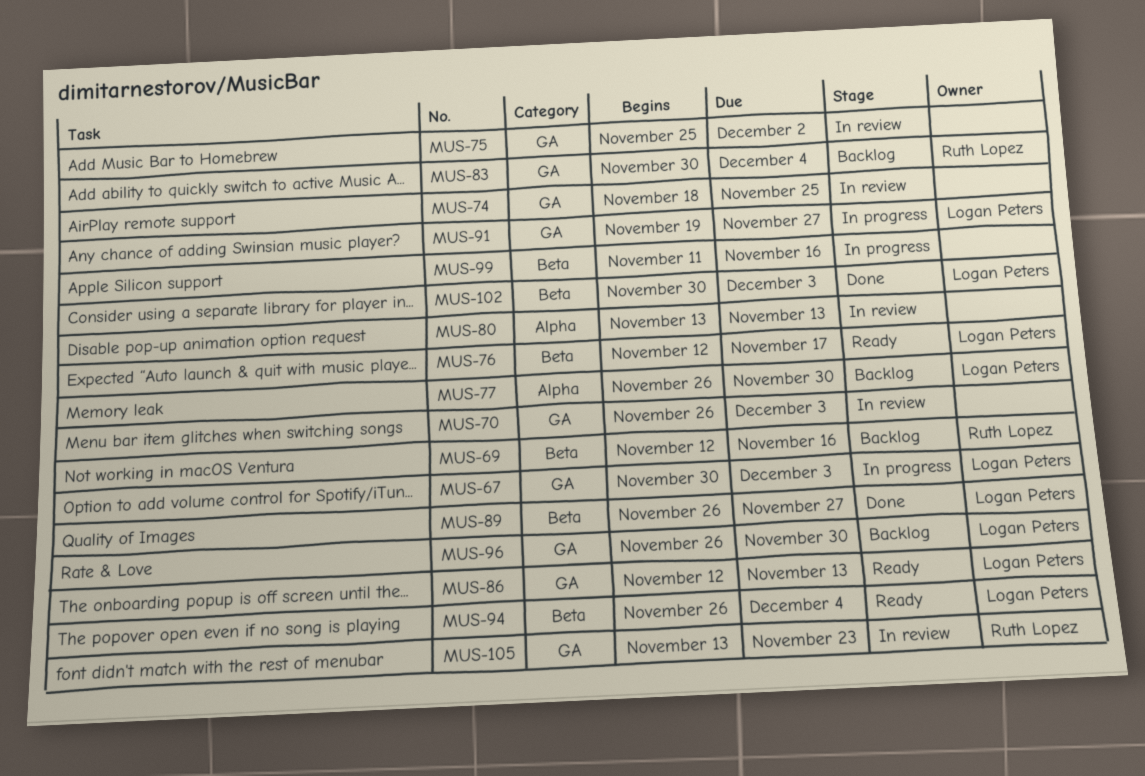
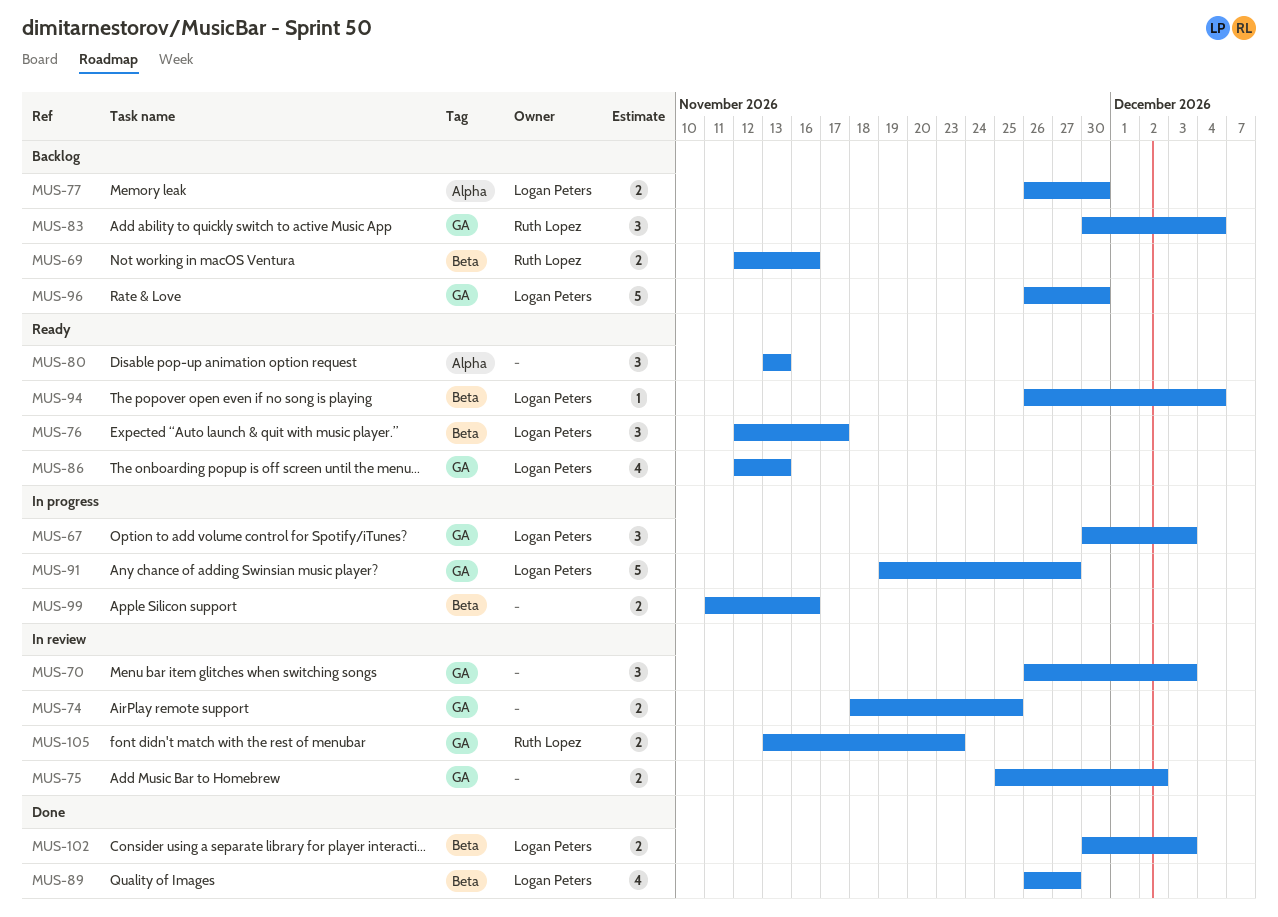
MUS-80, status: In review -> Ready

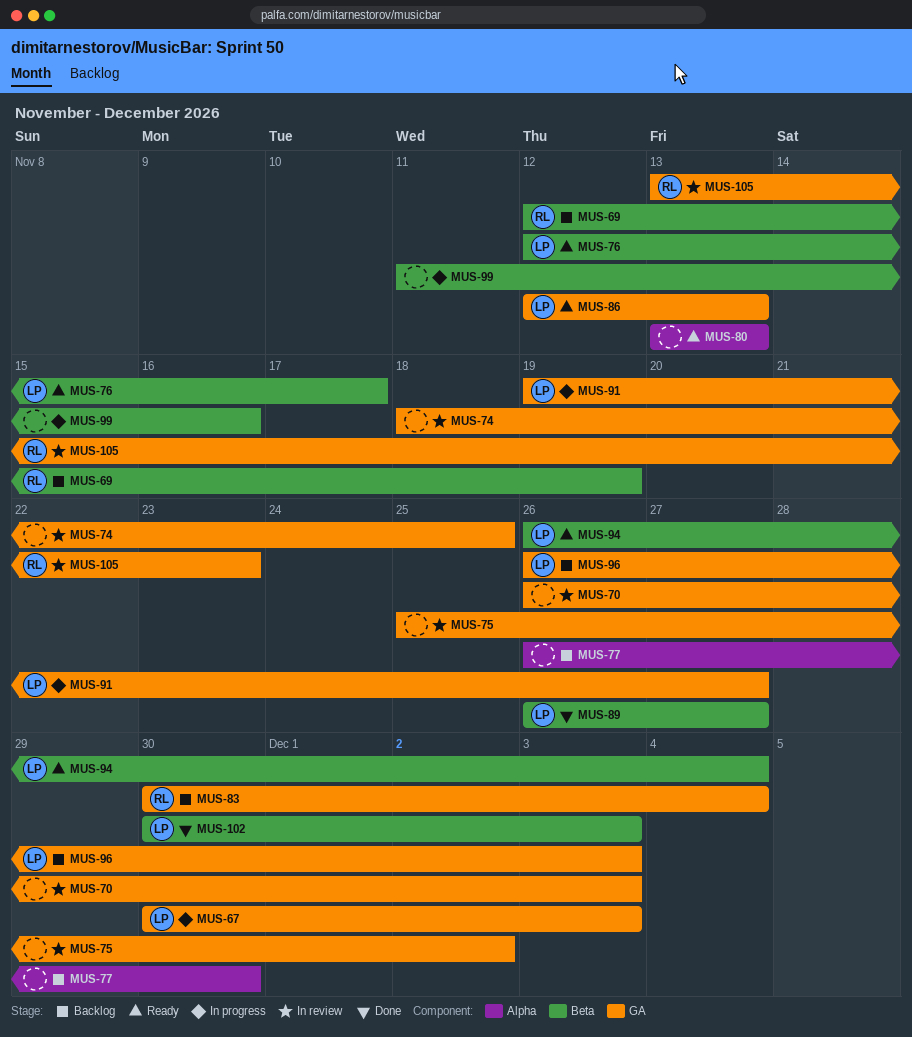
MUS-69, due: Nov 16 -> Nov 19
MUS-77, owner: Logan Peters -> none
MUS-96, due: Nov 30 -> Dec 3

